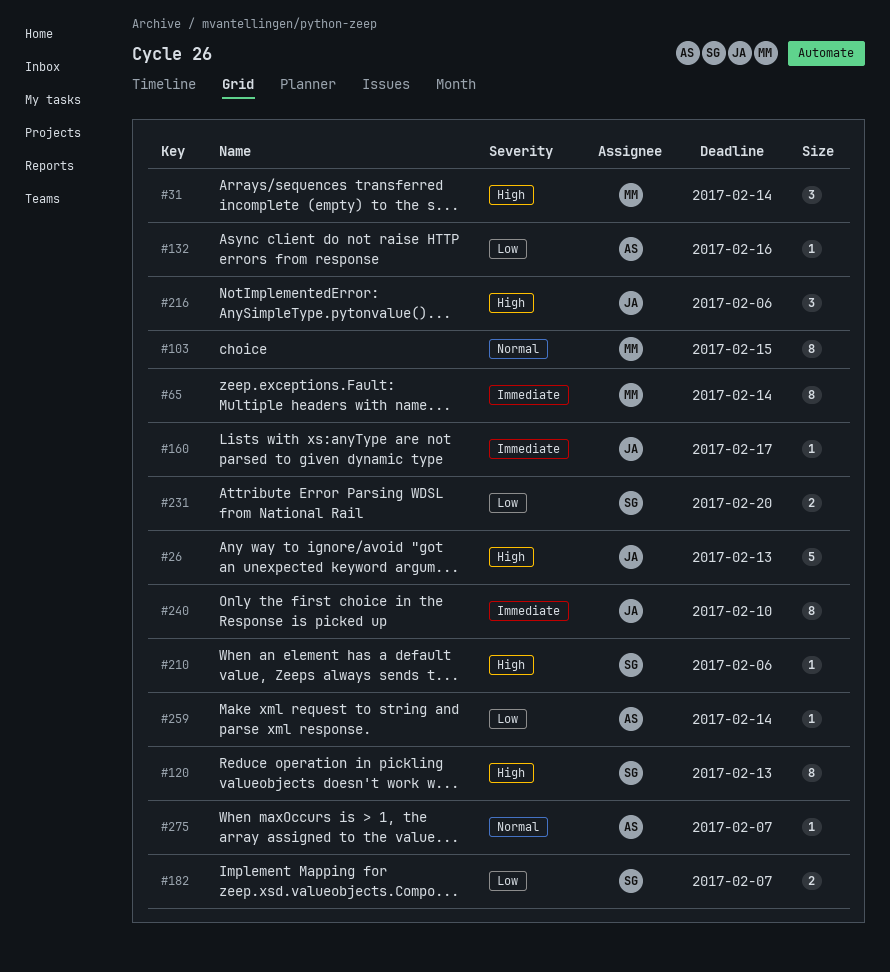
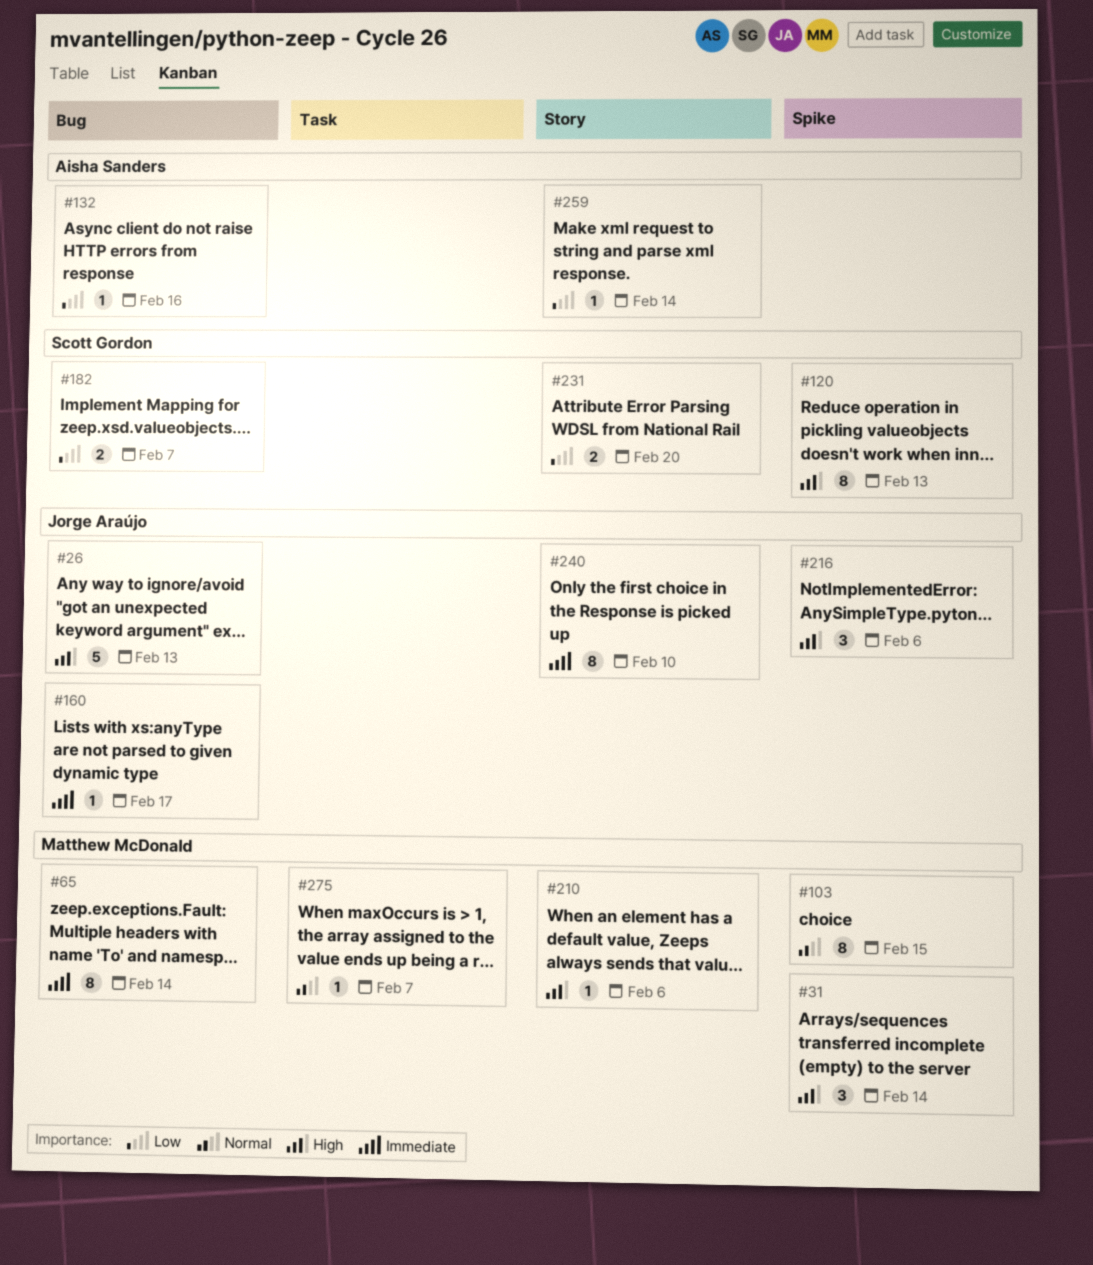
#210, owner: Scott Gordon -> Matthew McDonald
#275, owner: Aisha Sanders -> Matthew McDonald

